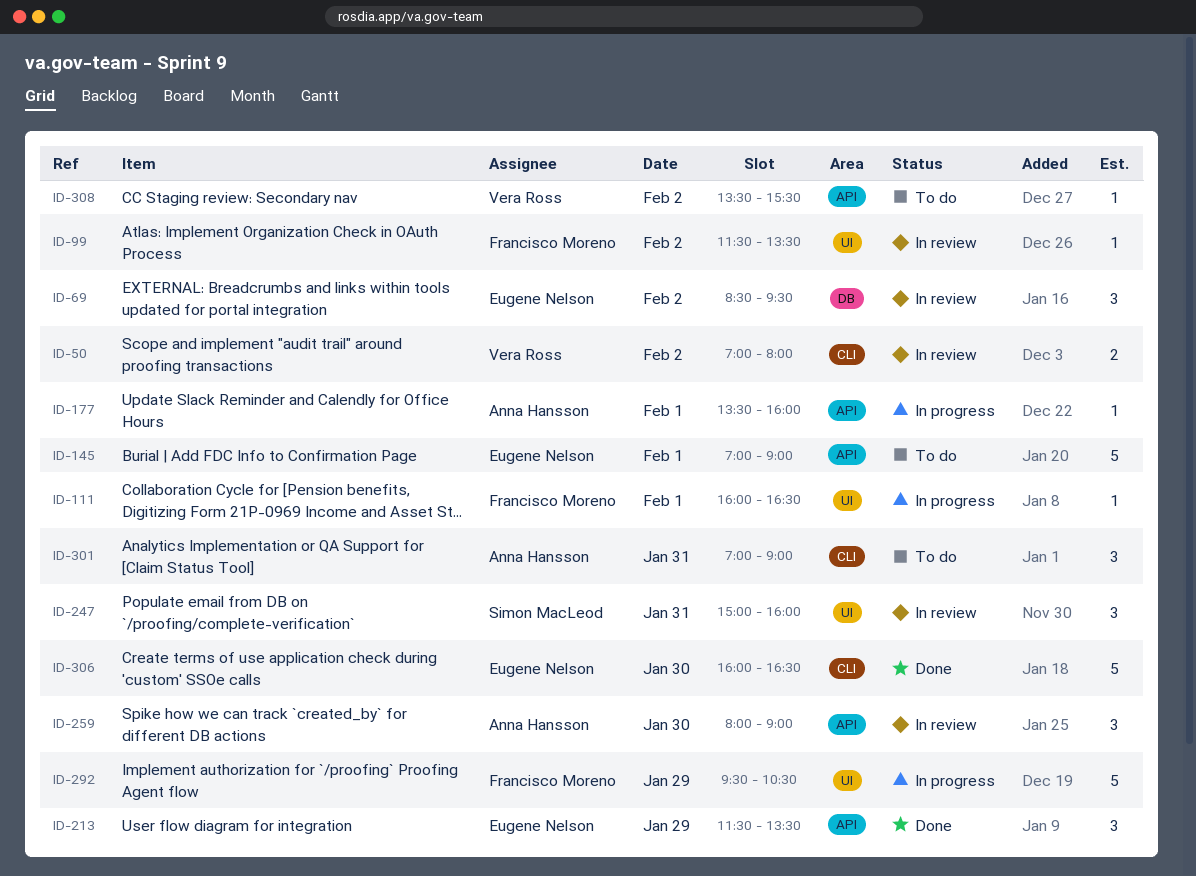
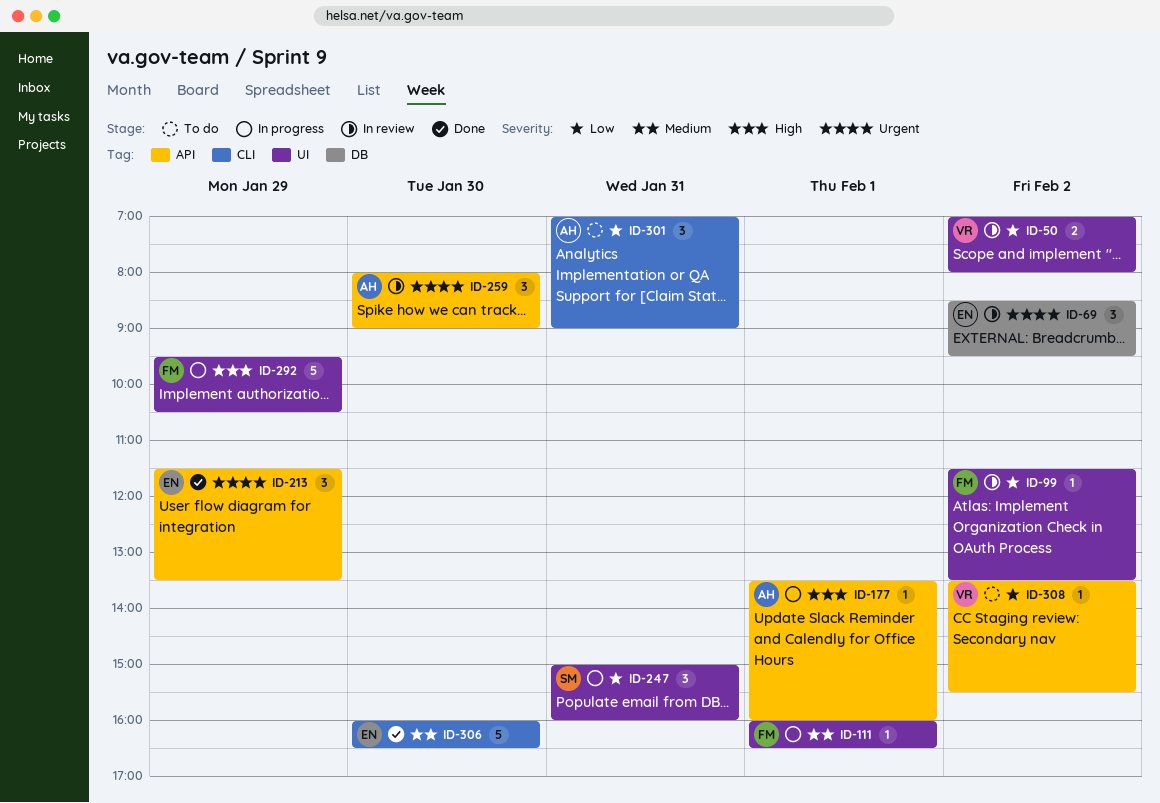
ID-50, label: CLI -> UI
ID-145: present -> none
ID-247, status: In review -> In progress

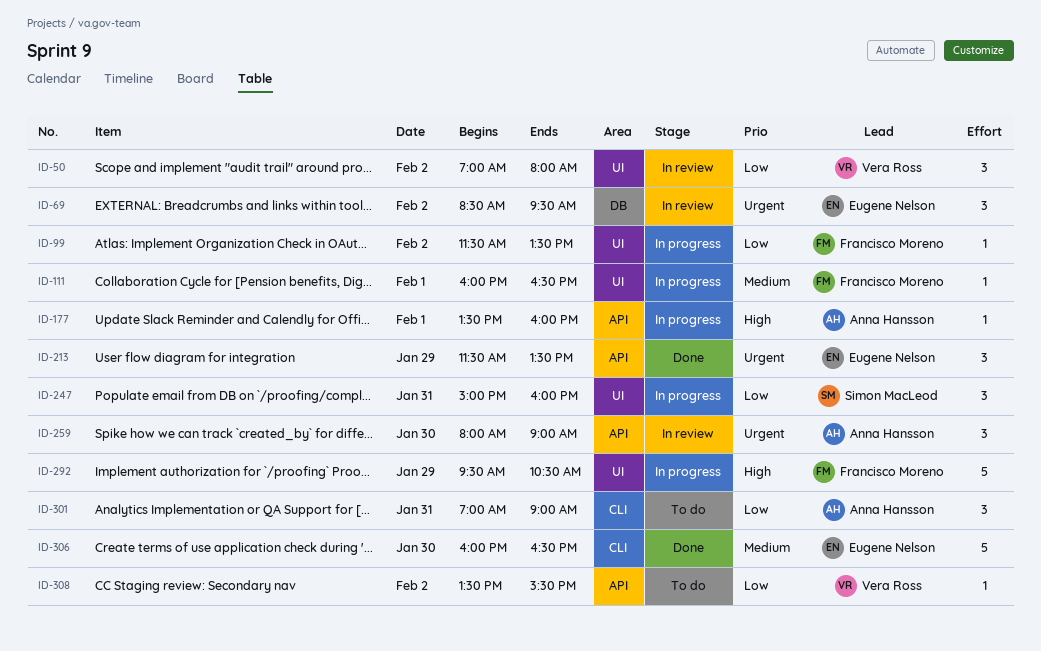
ID-50, estimate: 2 -> 3
ID-99, status: In review -> In progress

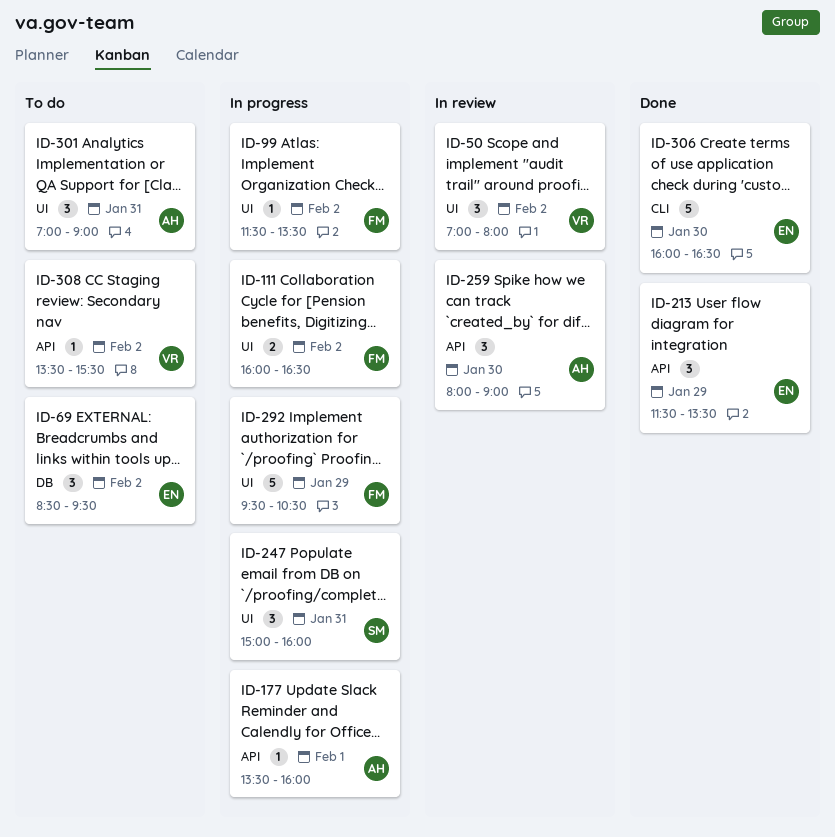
ID-69, status: In review -> To do
ID-111, estimate: 1 -> 2
ID-111, day: Feb 1 -> Feb 2
ID-301, label: CLI -> UI

